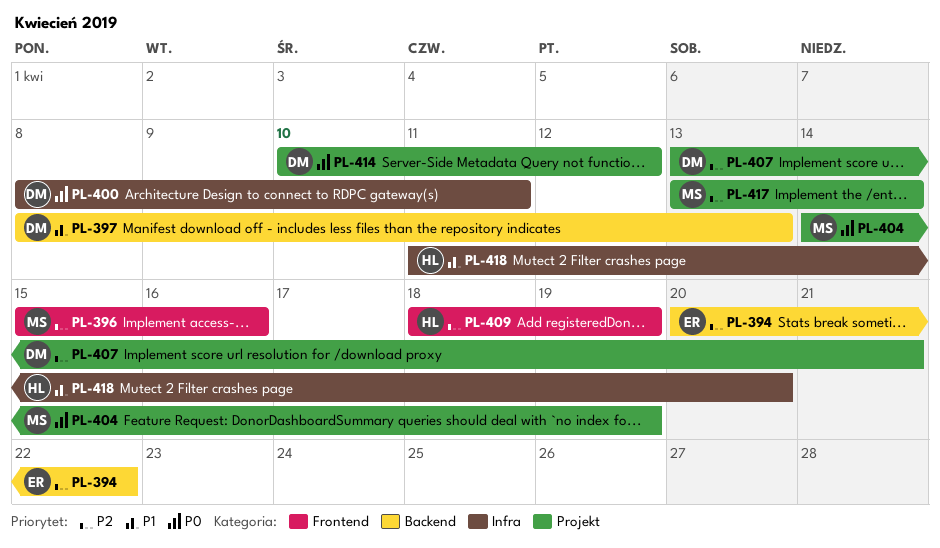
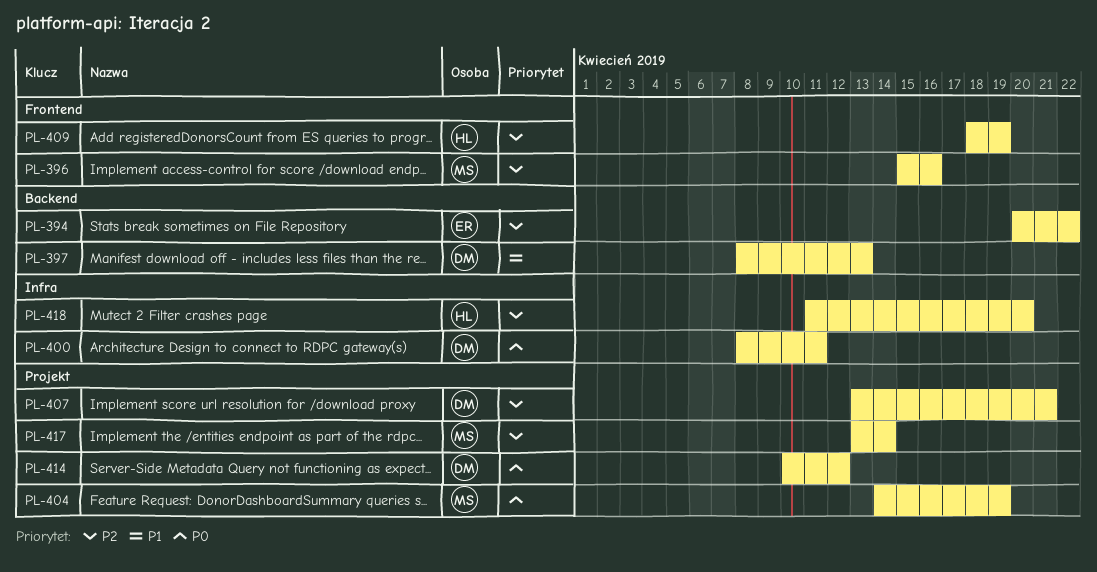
PL-418, priority: P1 -> P2

